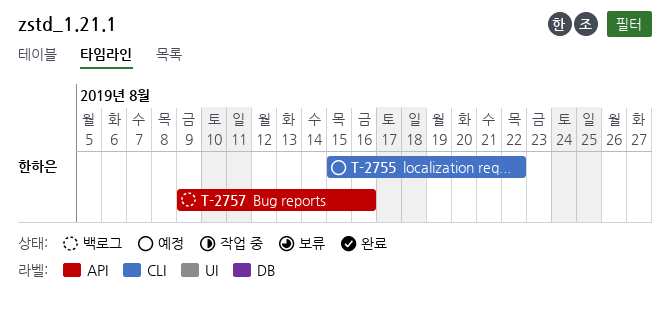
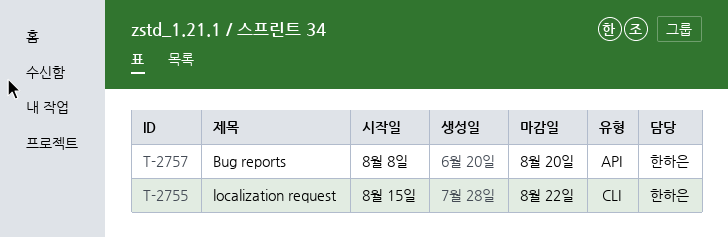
T-2757, start: Aug 9 -> Aug 8
T-2757, due: Aug 16 -> Aug 20

